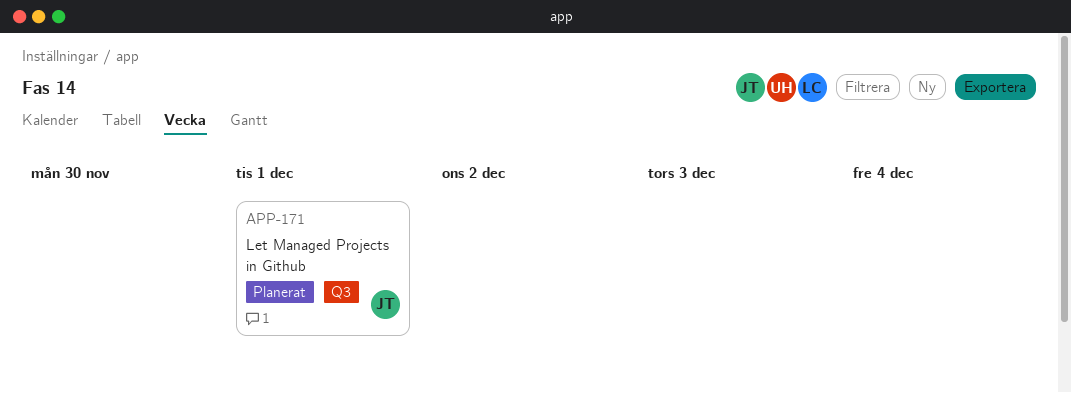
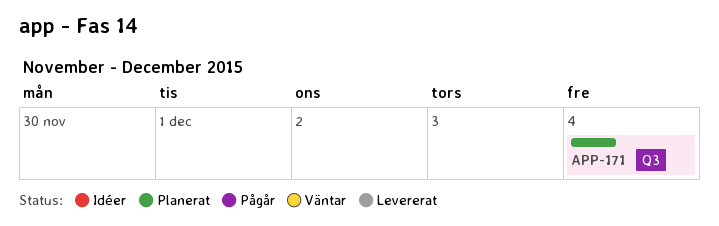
APP-171, due: Dec 1 -> Dec 4

